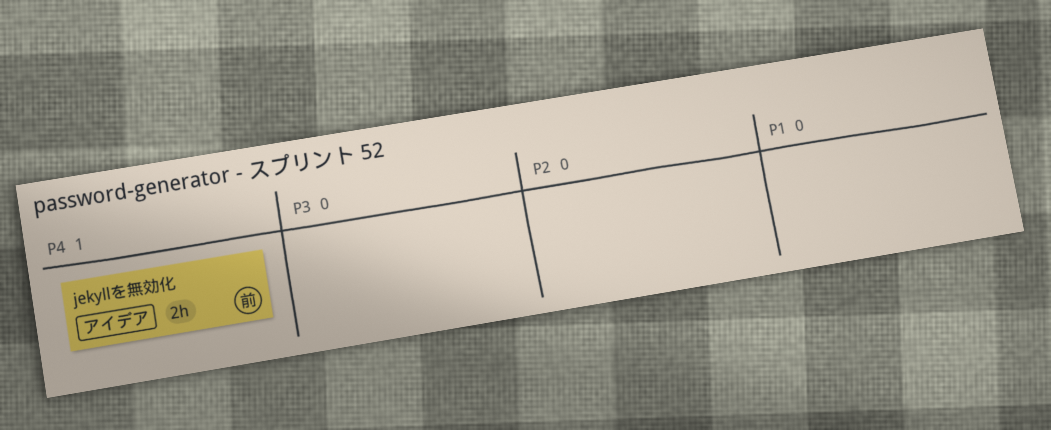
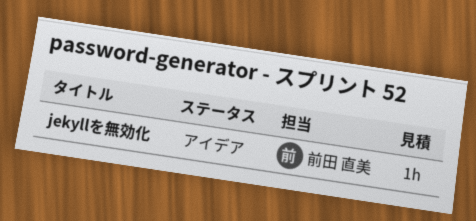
jekyllを無効化, estimate: 2h -> 1h

